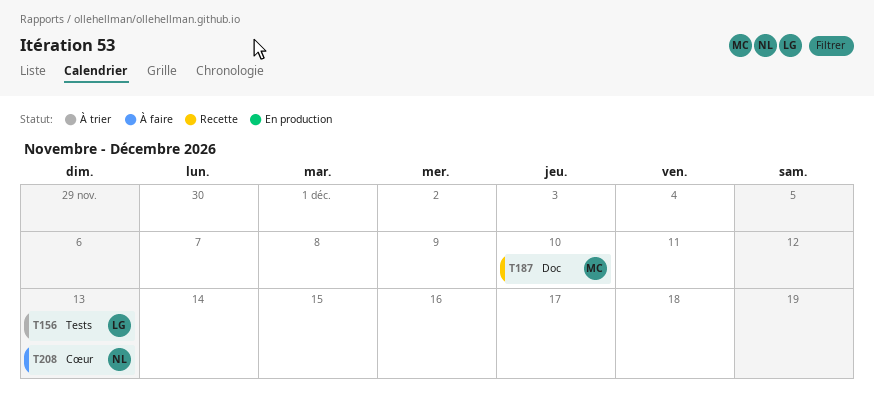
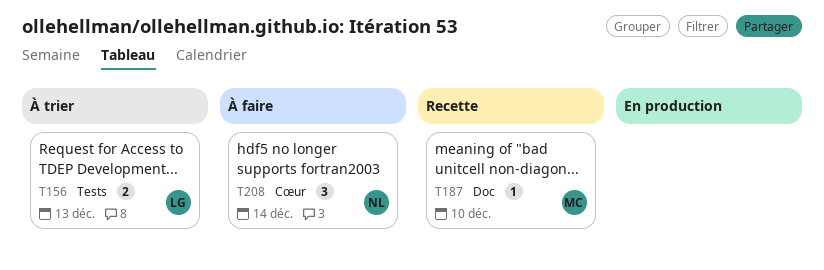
T208, due: Dec 13 -> Dec 14

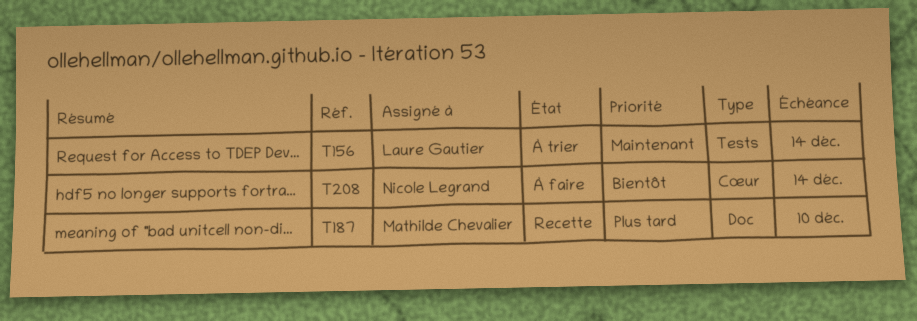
T156, due: Dec 13 -> Dec 14

